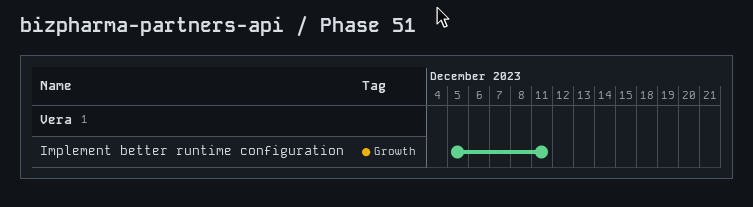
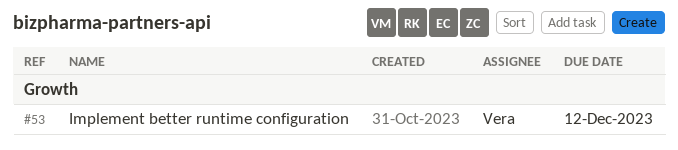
Implement better runtime configuration, due: Dec 11 -> Dec 12

